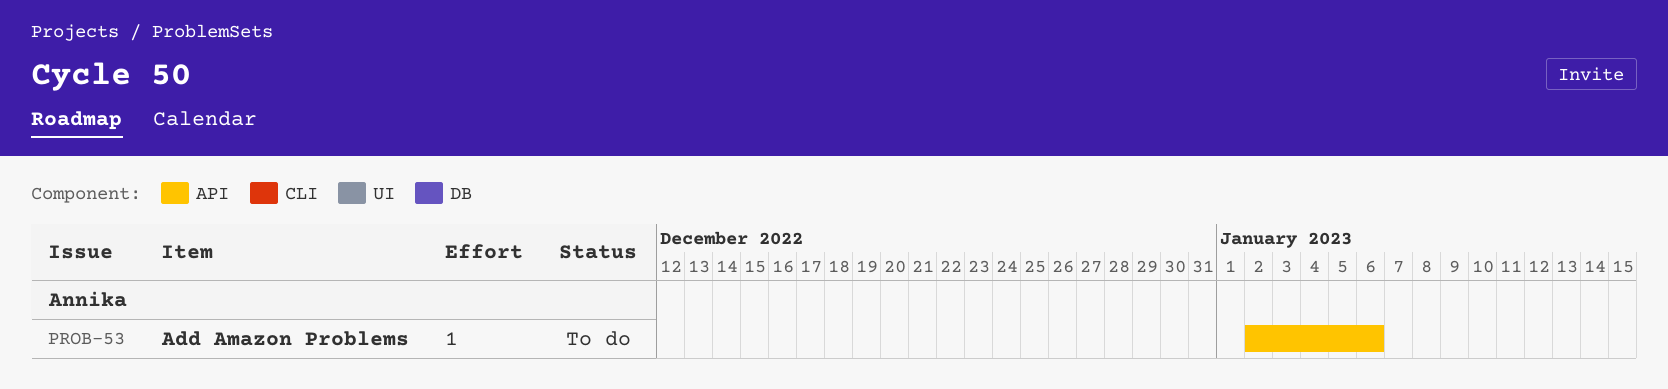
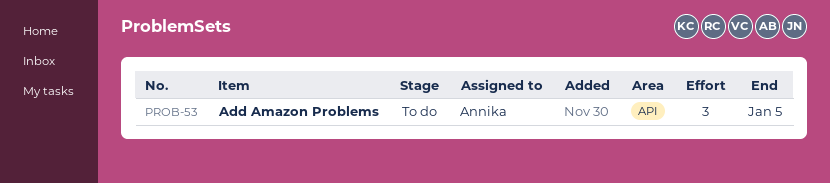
PROB-53, estimate: 1 -> 3
PROB-53, due: Jan 6 -> Jan 5

